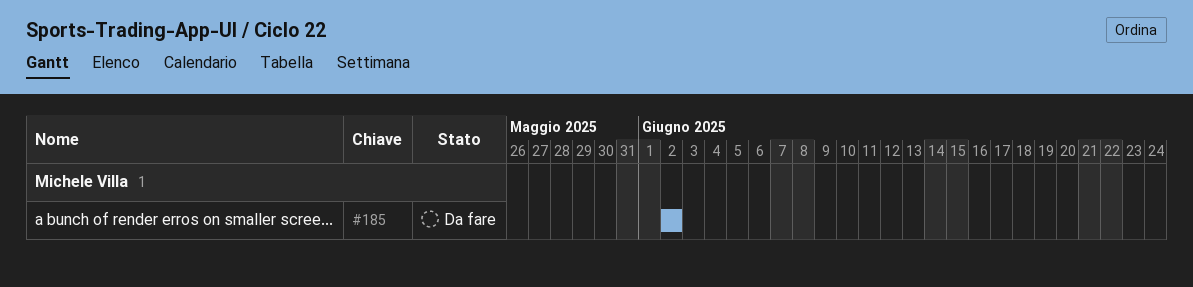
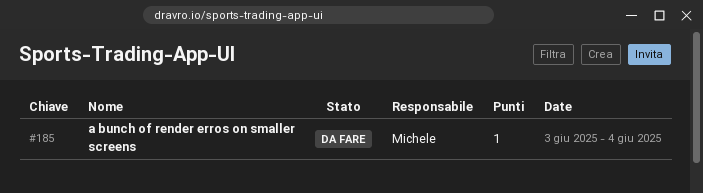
#185, start: Jun 2 -> Jun 3
#185, due: Jun 2 -> Jun 4

